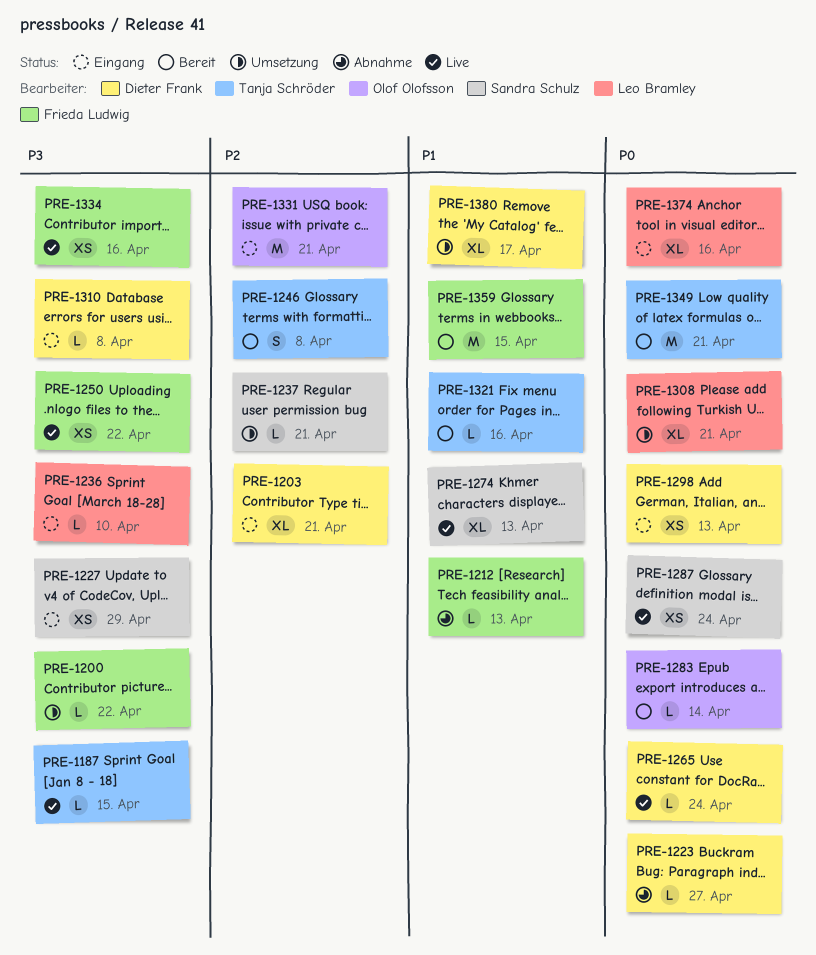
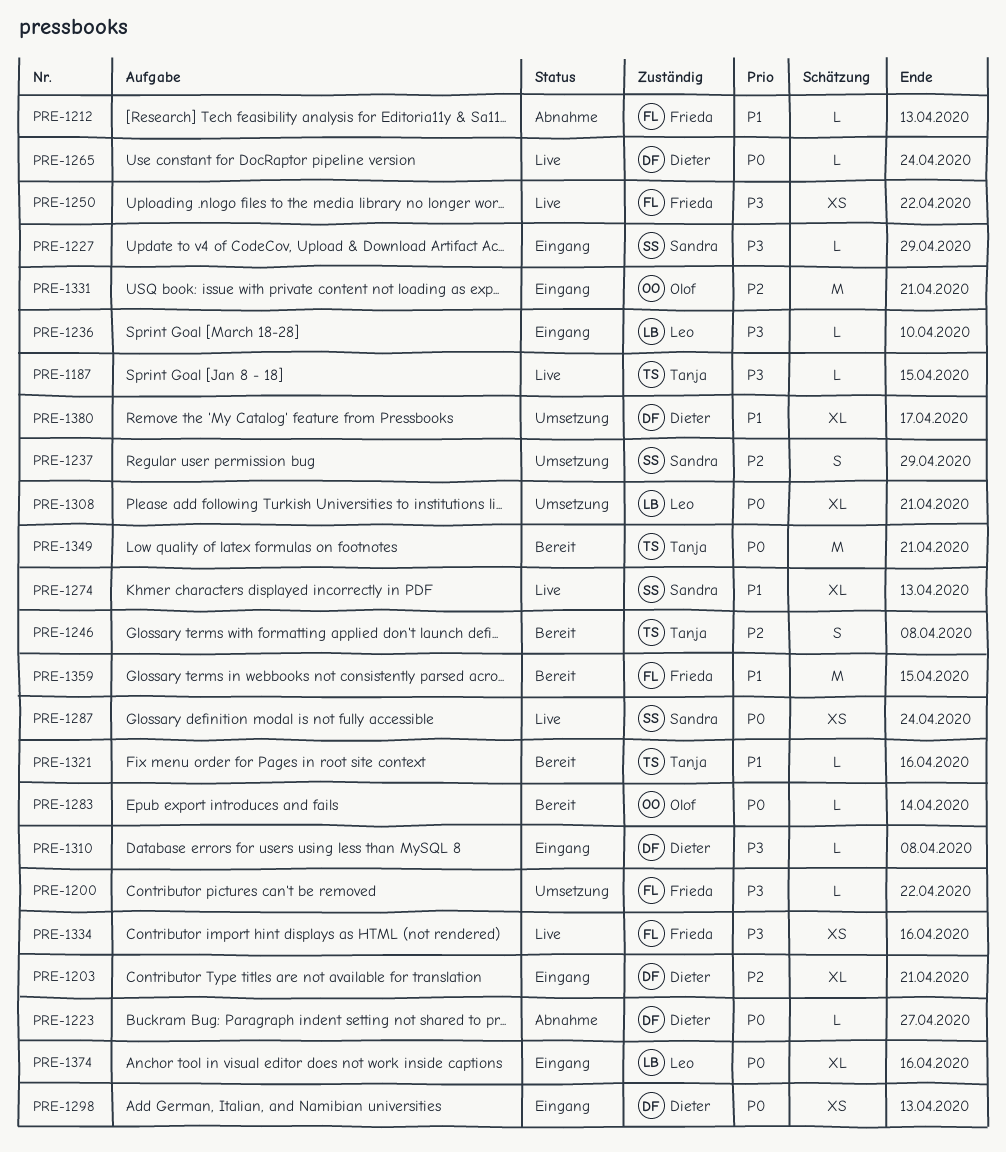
PRE-1227, estimate: XS -> L
PRE-1237, estimate: L -> S
PRE-1237, due: Apr 21 -> Apr 29

